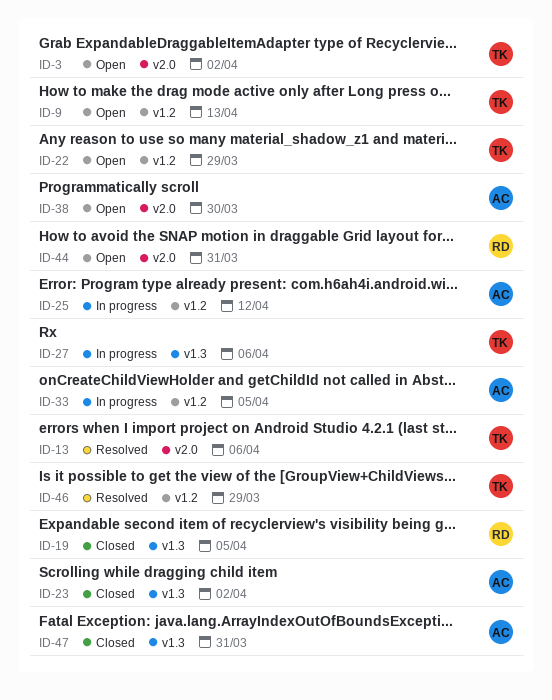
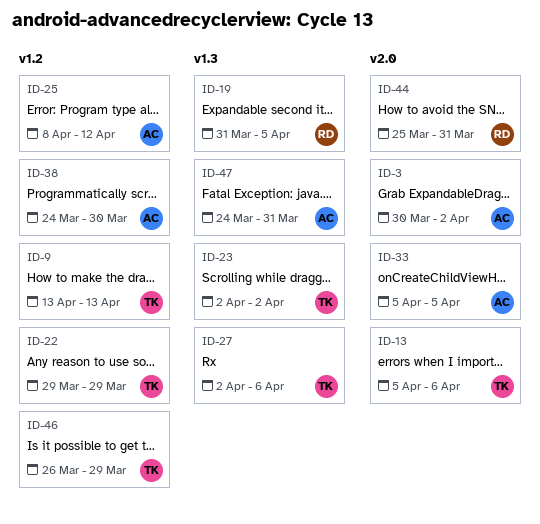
ID-3, owner: TK -> AC
ID-23, owner: AC -> TK
ID-33, label: v1.2 -> v2.0
ID-38, label: v2.0 -> v1.2

